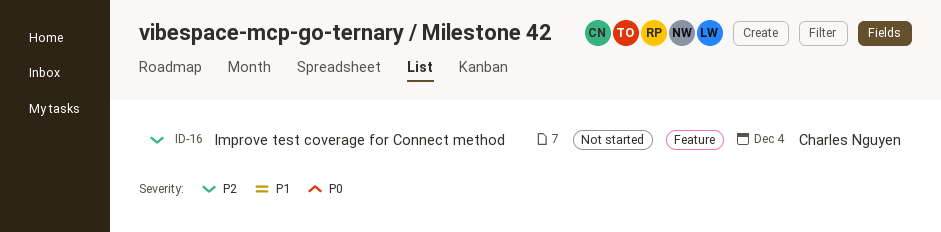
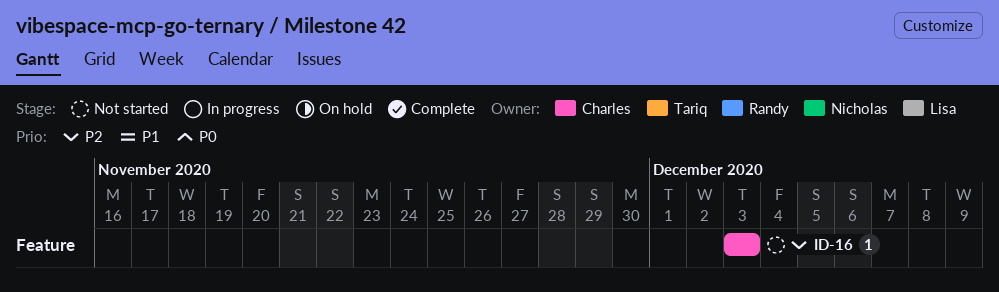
ID-16, due: Dec 4 -> Dec 3

